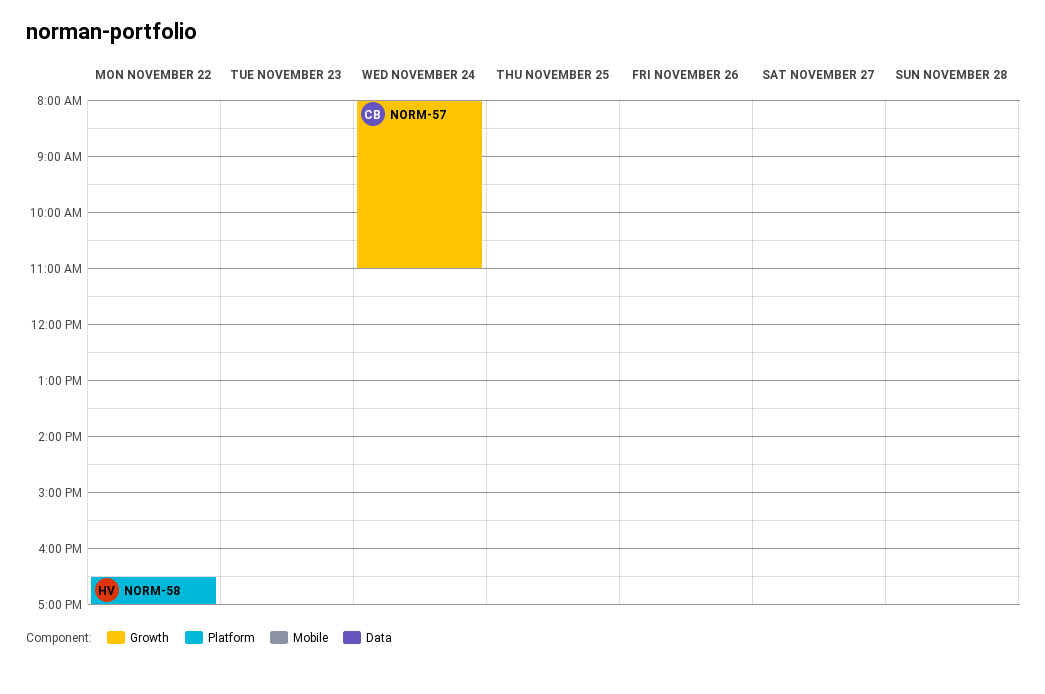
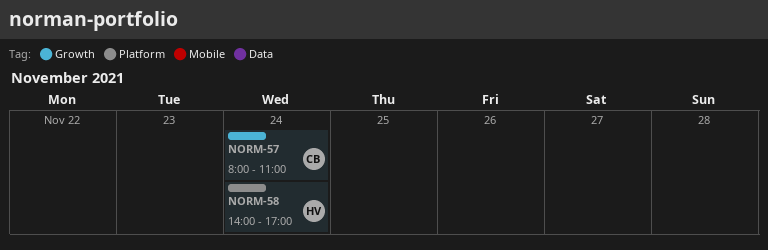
NORM-58, day: Nov 22 -> Nov 24
NORM-58, begins: 16:30 -> 14:00

